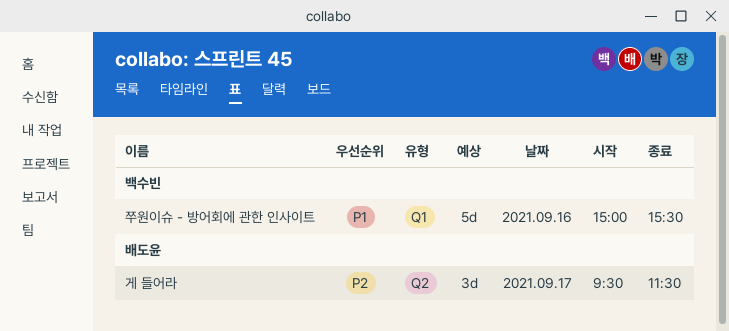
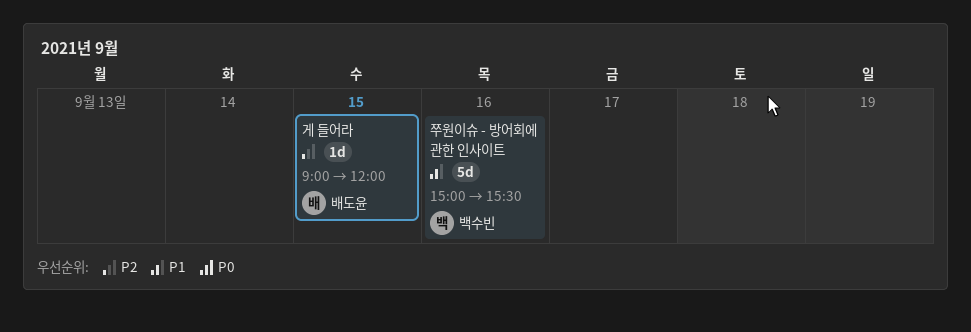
게 들어라, estimate: 3d -> 1d
게 들어라, day: Sep 17 -> Sep 15
게 들어라, begins: 09:30 -> 09:00
게 들어라, ends: 11:30 -> 12:00

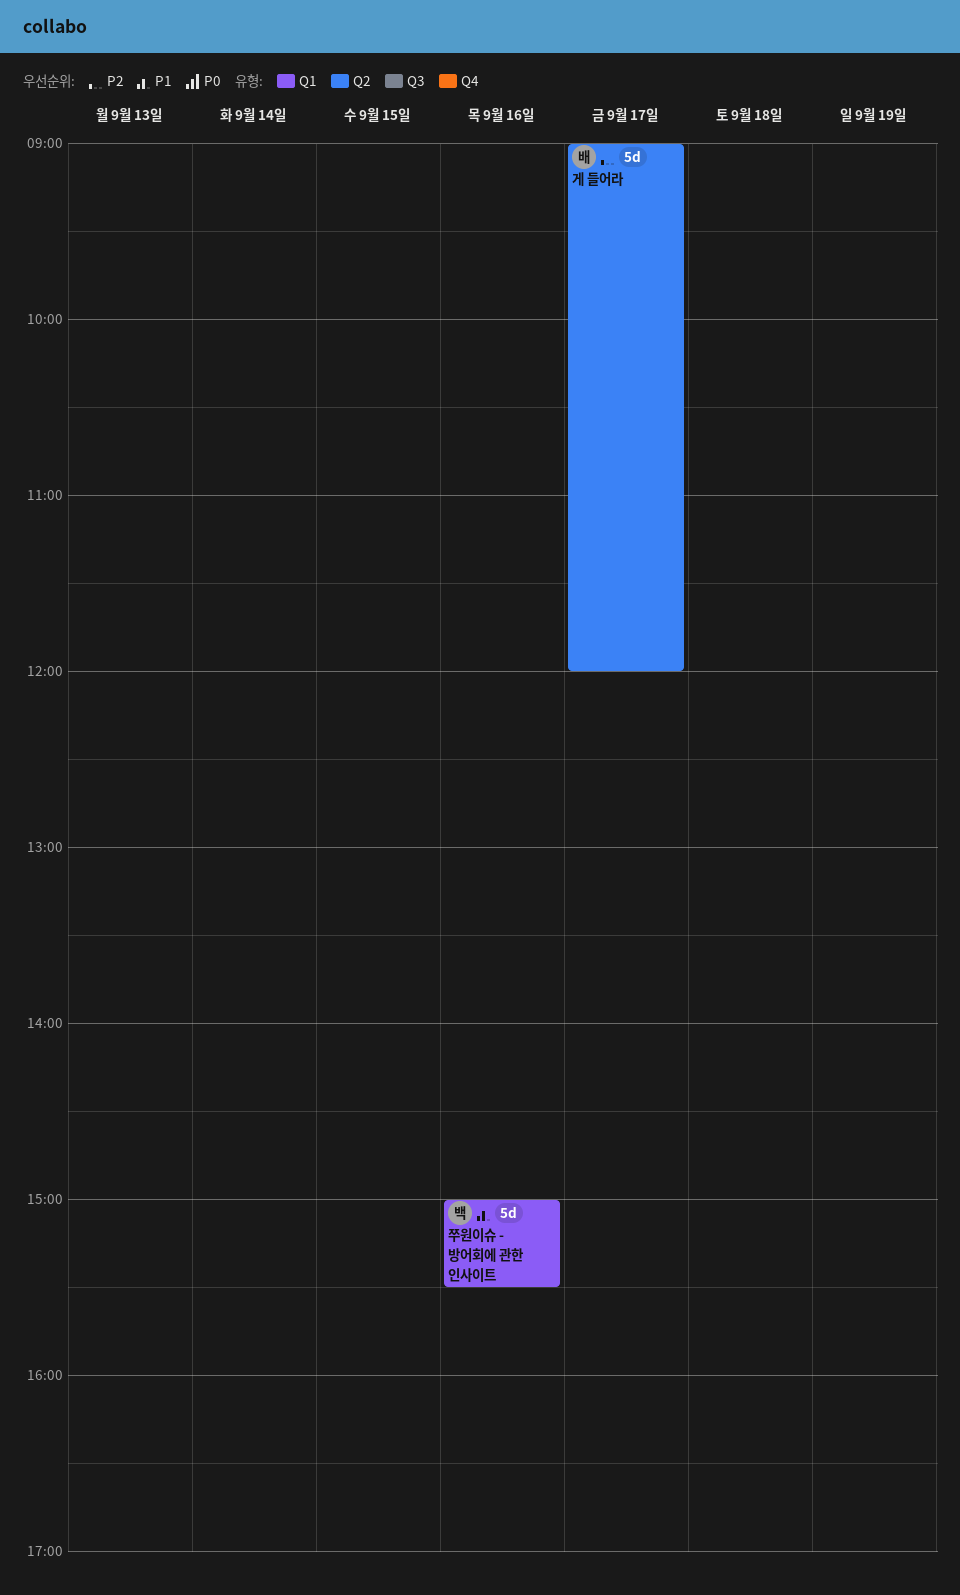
게 들어라, estimate: 1d -> 5d
게 들어라, day: Sep 15 -> Sep 17

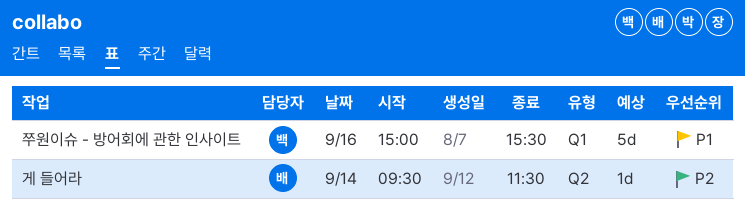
게 들어라, estimate: 5d -> 1d
게 들어라, day: Sep 17 -> Sep 14
게 들어라, begins: 09:00 -> 09:30
게 들어라, ends: 12:00 -> 11:30

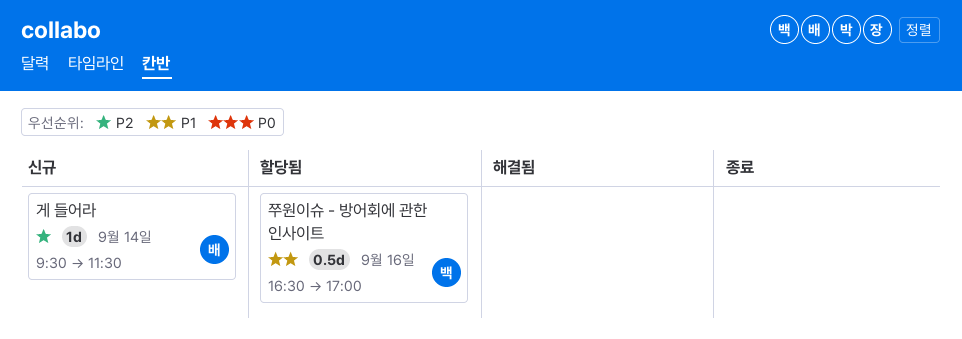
쭈원이슈 - 방어회에 관한 인사이트, estimate: 5d -> 0.5d
쭈원이슈 - 방어회에 관한 인사이트, begins: 15:00 -> 16:30
쭈원이슈 - 방어회에 관한 인사이트, ends: 15:30 -> 17:00

